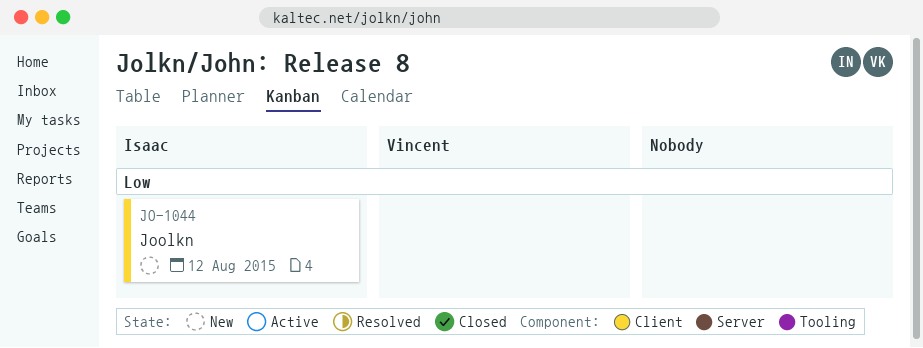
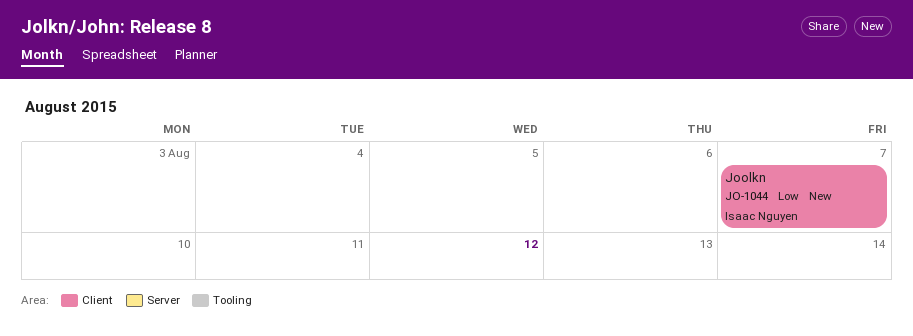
JO-1044, due: Aug 12 -> Aug 7

